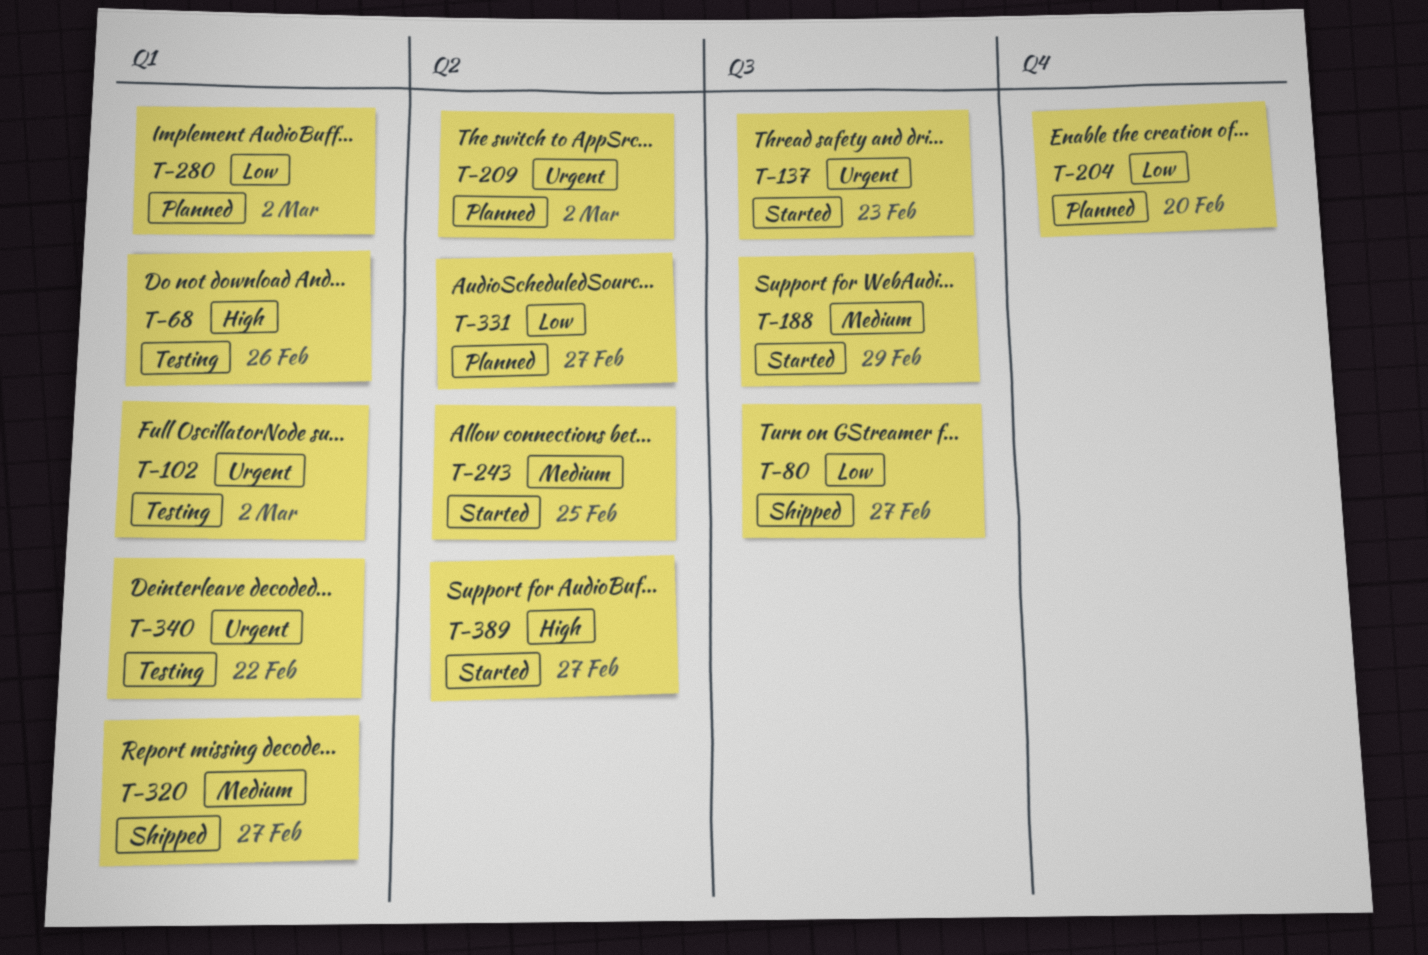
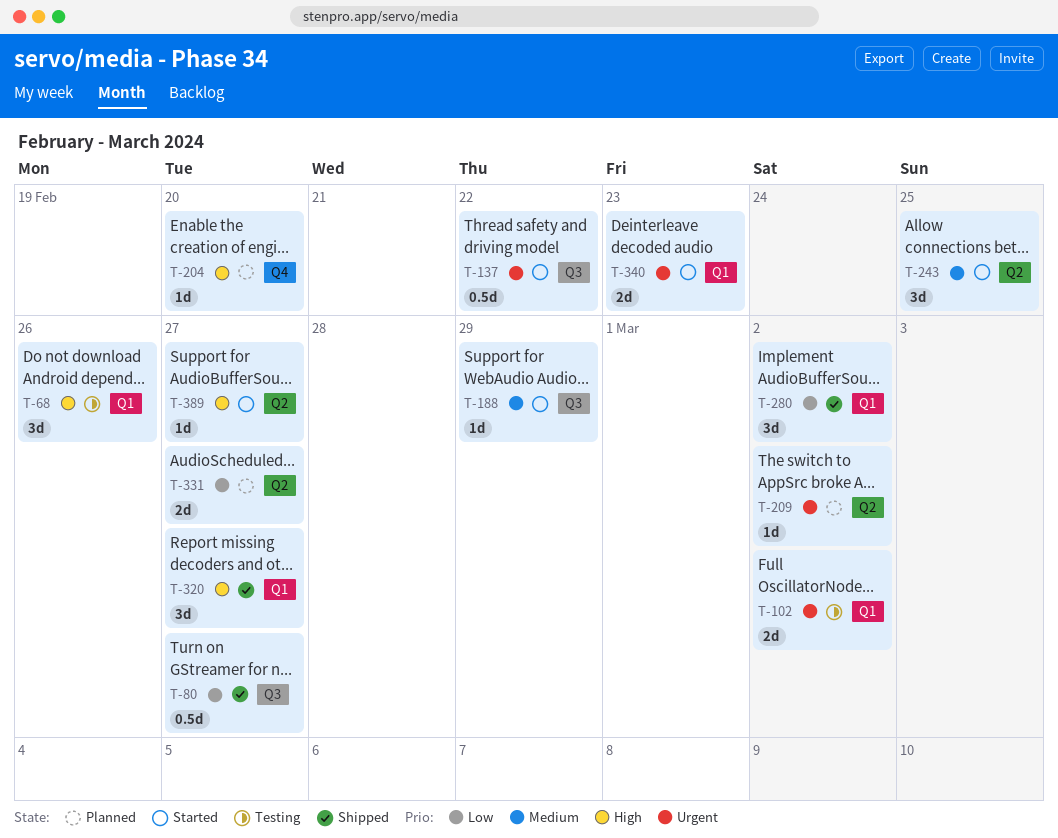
T-137, due: Feb 23 -> Feb 22
T-204, priority: Low -> High
T-280, status: Planned -> Shipped
T-320, priority: Medium -> High
T-340, status: Testing -> Started
T-340, due: Feb 22 -> Feb 23

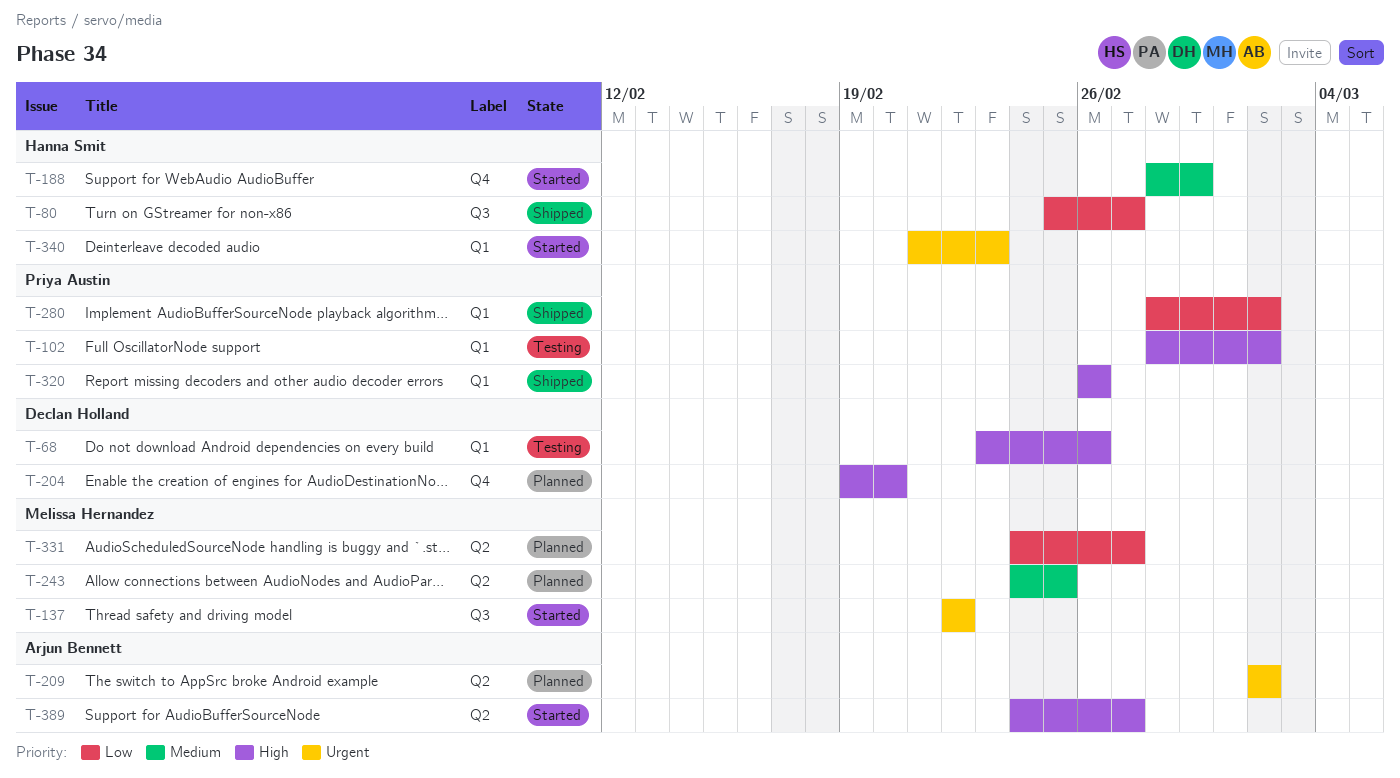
T-102, priority: Urgent -> High
T-188, label: Q3 -> Q4
T-243, status: Started -> Planned
T-320, due: Feb 27 -> Feb 26

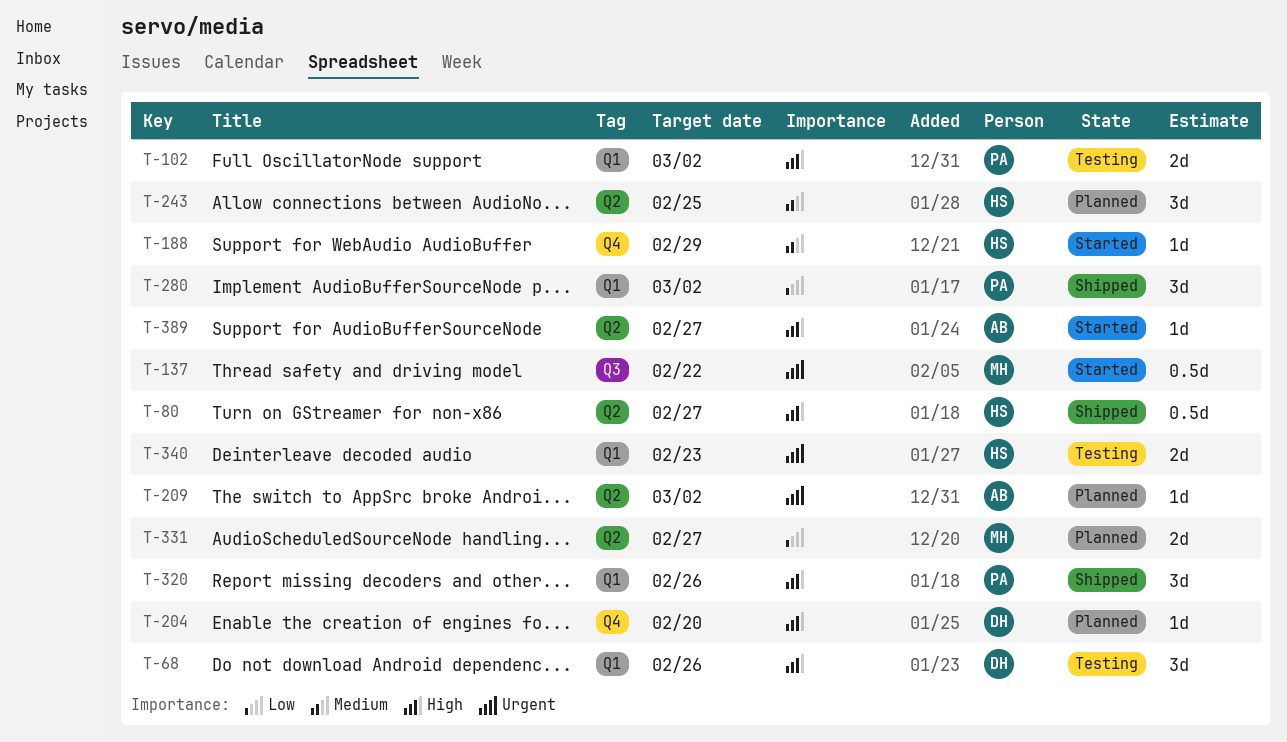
T-80, priority: Low -> High
T-80, label: Q3 -> Q2
T-243, owner: Melissa Hernandez -> Hanna Smit
T-340, status: Started -> Testing

